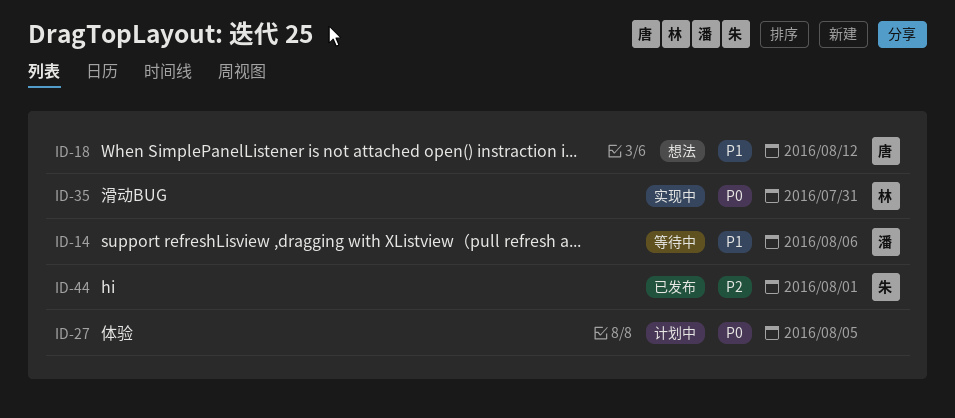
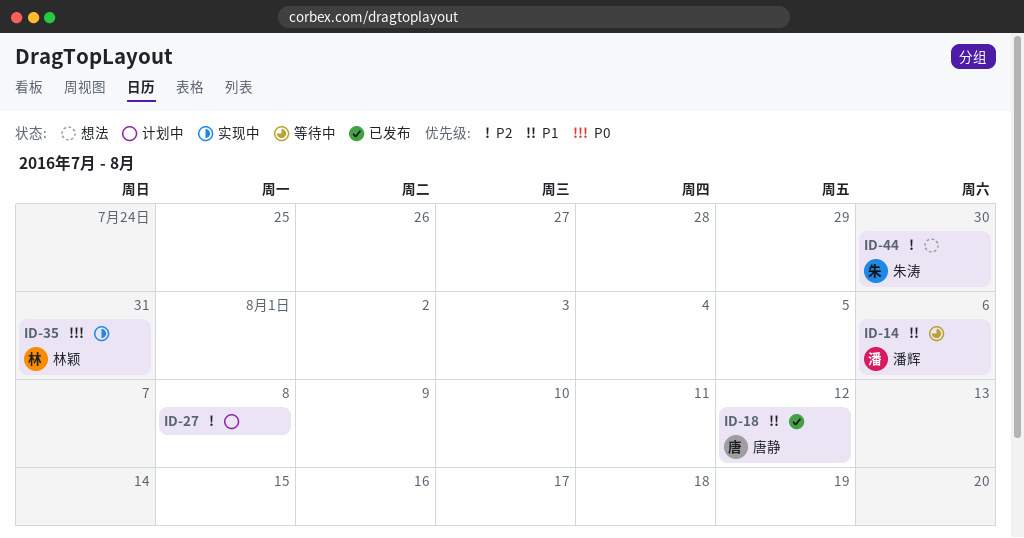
ID-18, status: 想法 -> 已发布
ID-27, priority: P0 -> P2
ID-27, due: Aug 5 -> Aug 8
ID-44, status: 已发布 -> 想法
ID-44, due: Aug 1 -> Jul 30

